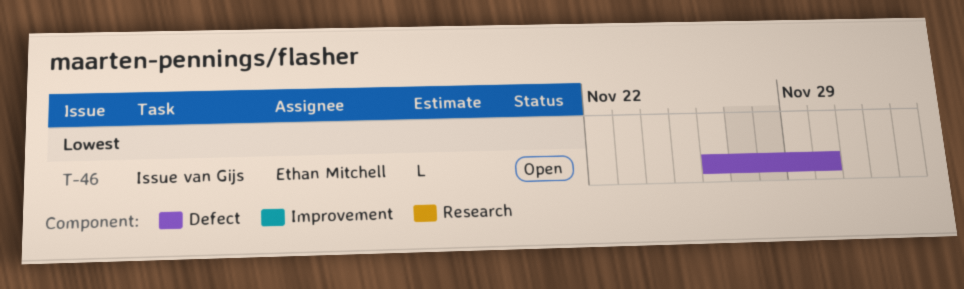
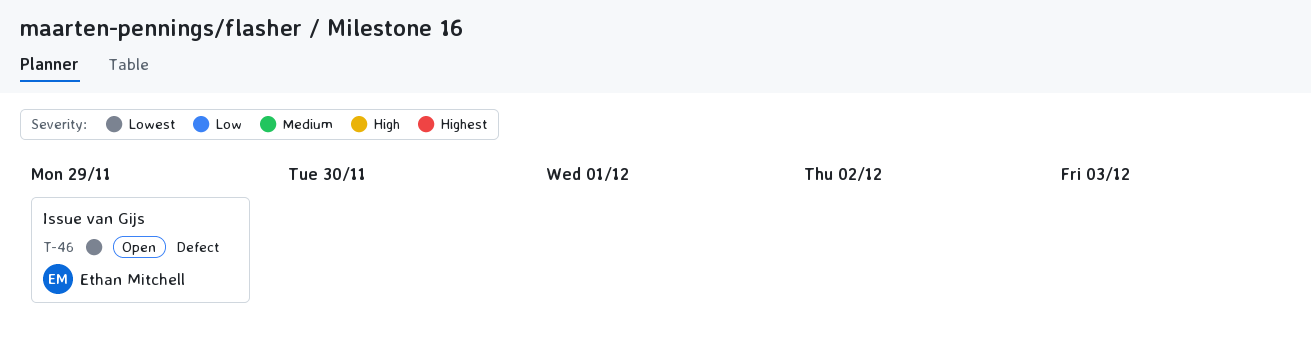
T-46, due: Nov 30 -> Nov 29

